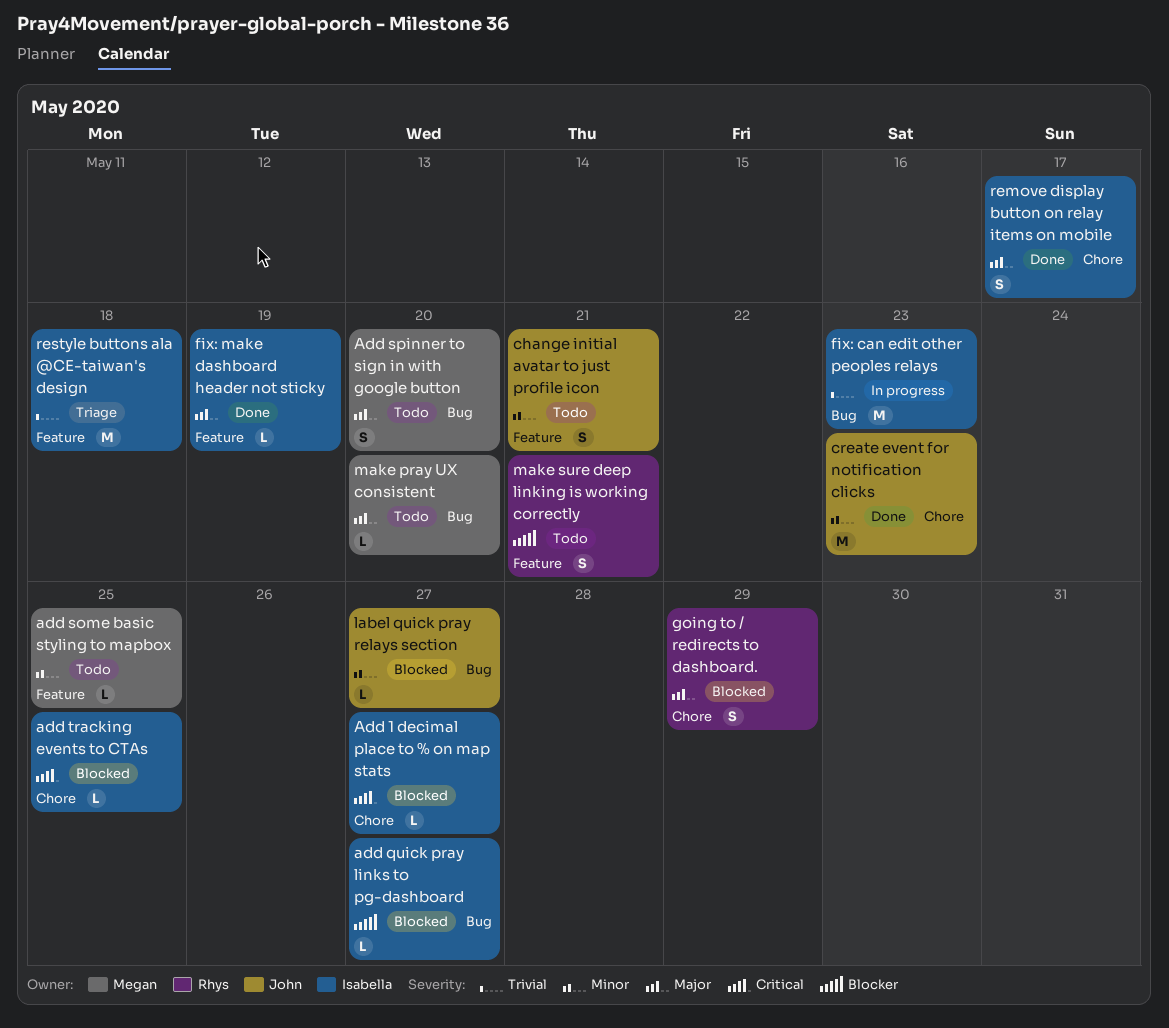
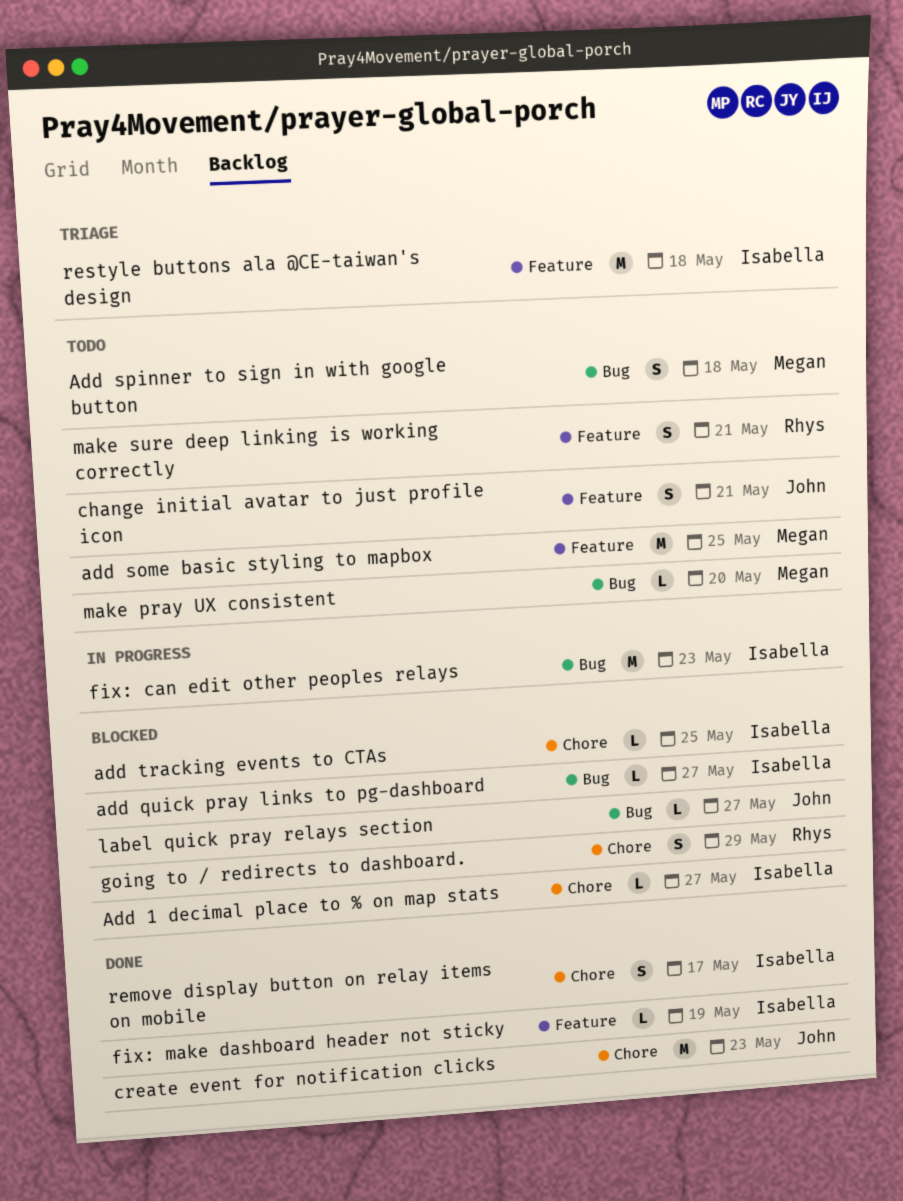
add some basic styling to mapbox, estimate: L -> M
Add spinner to sign in with google button, due: May 20 -> May 18

